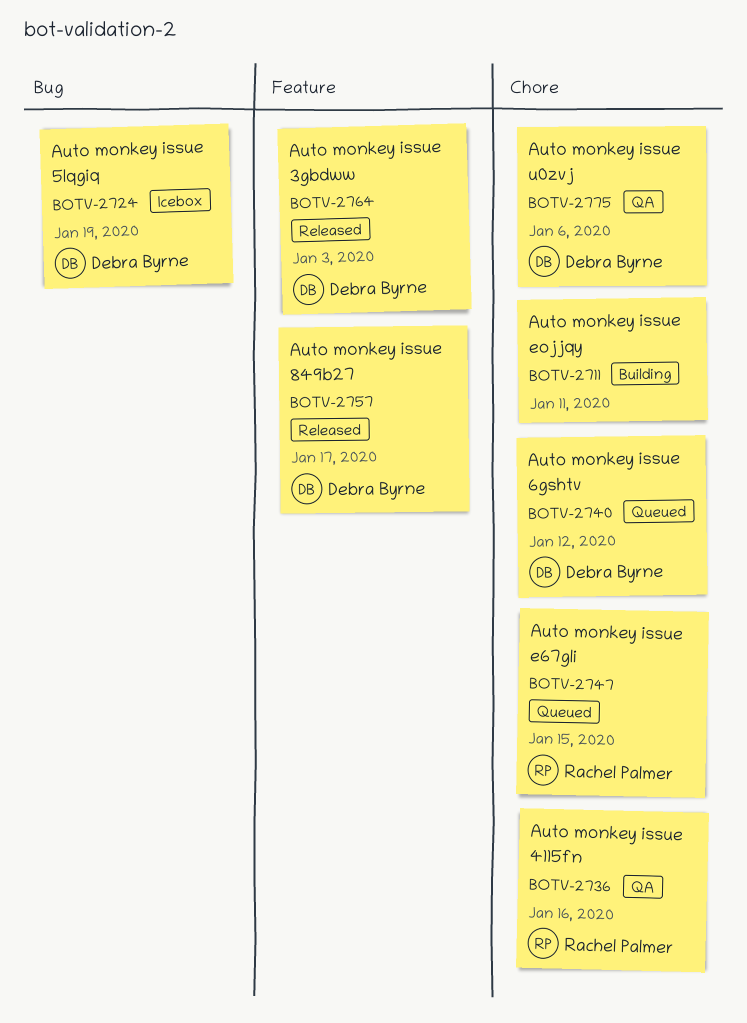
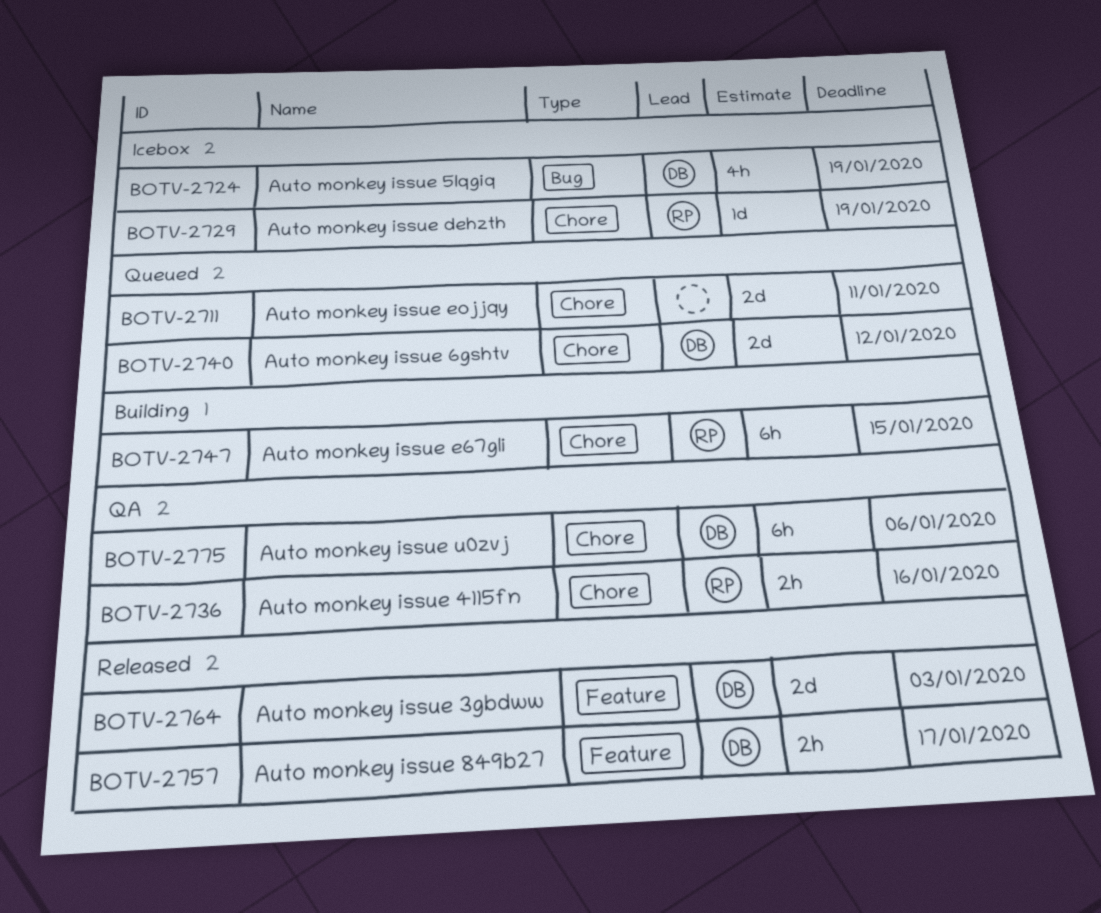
BOTV-2711, status: Building -> Queued
BOTV-2729: none -> present
BOTV-2747, status: Queued -> Building

